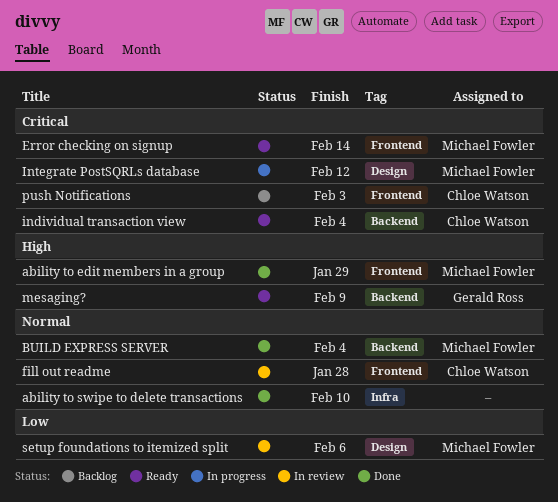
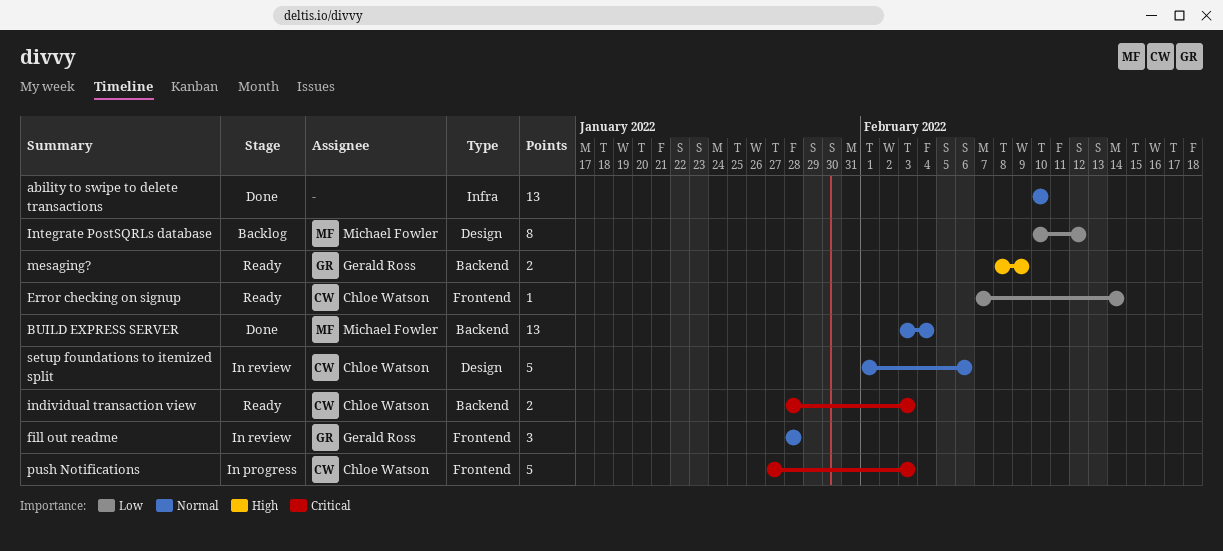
ability to edit members in a group: present -> none
Error checking on signup, owner: Michael Fowler -> Chloe Watson
Error checking on signup, priority: Critical -> Low
fill out readme, owner: Chloe Watson -> Gerald Ross
individual transaction view, due: Feb 4 -> Feb 3
Integrate PostSQRLs database, status: In progress -> Backlog
Integrate PostSQRLs database, priority: Critical -> Low
push Notifications, status: Backlog -> In progress
setup foundations to itemized split, owner: Michael Fowler -> Chloe Watson
setup foundations to itemized split, priority: Low -> Normal

